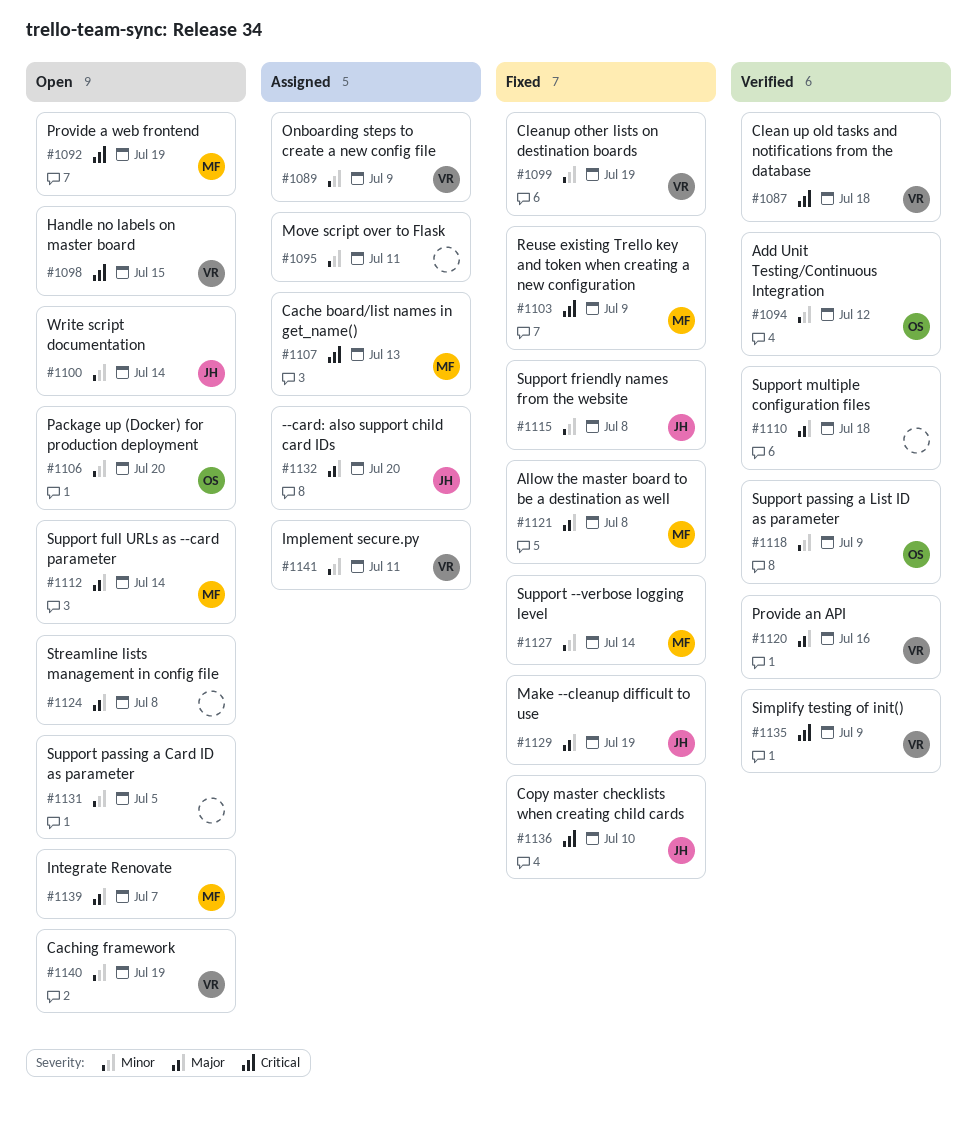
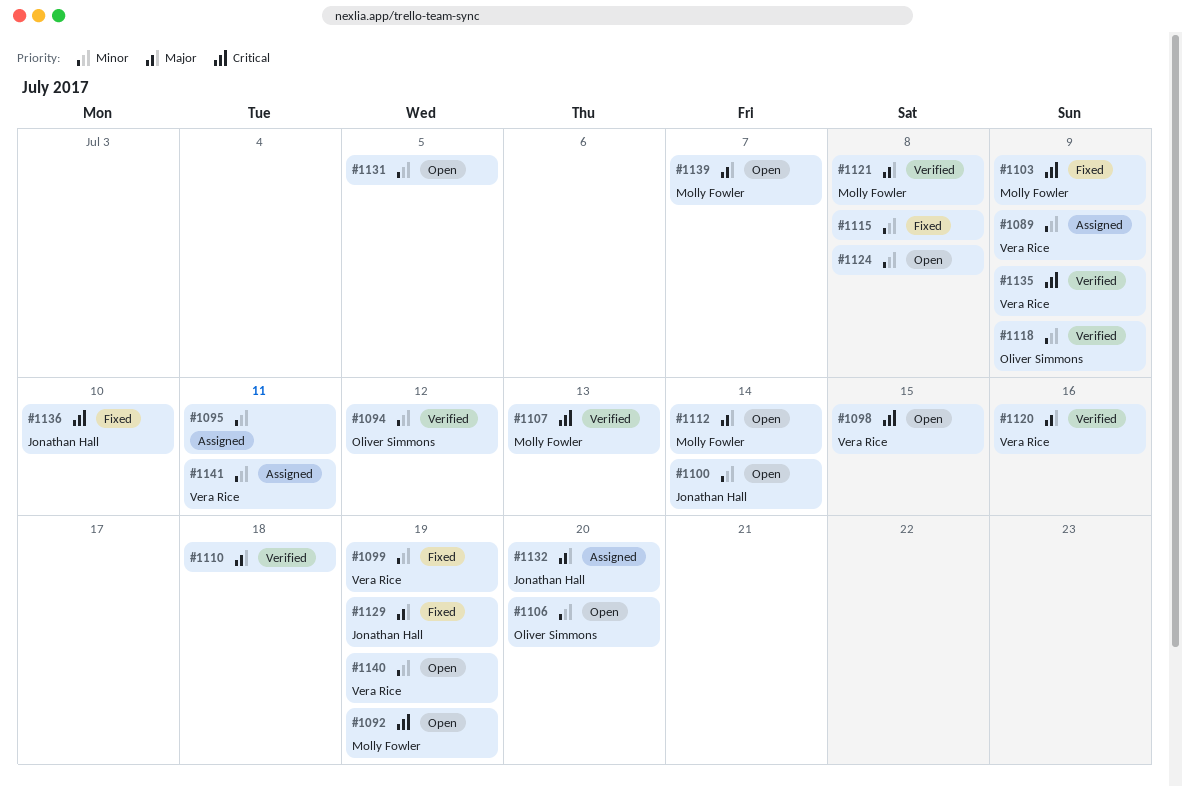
#1087: present -> none
#1107, status: Assigned -> Verified
#1115, owner: Jonathan Hall -> none
#1121, status: Fixed -> Verified
#1124, priority: Major -> Minor
#1127: present -> none

